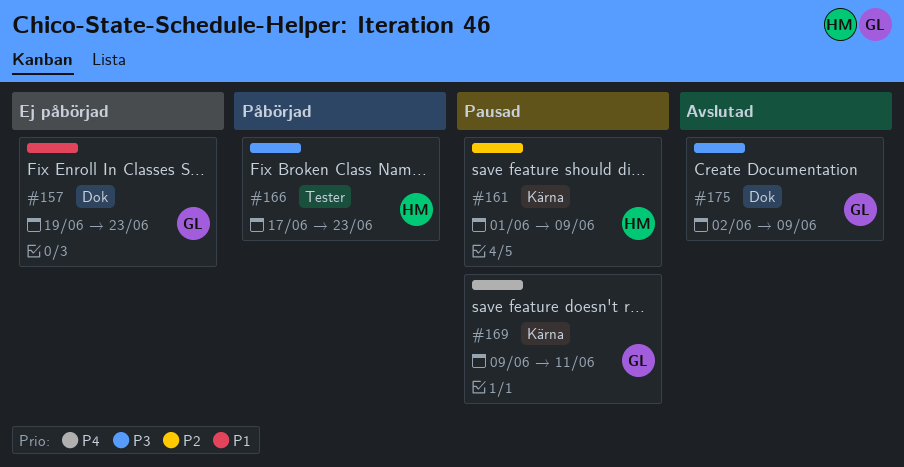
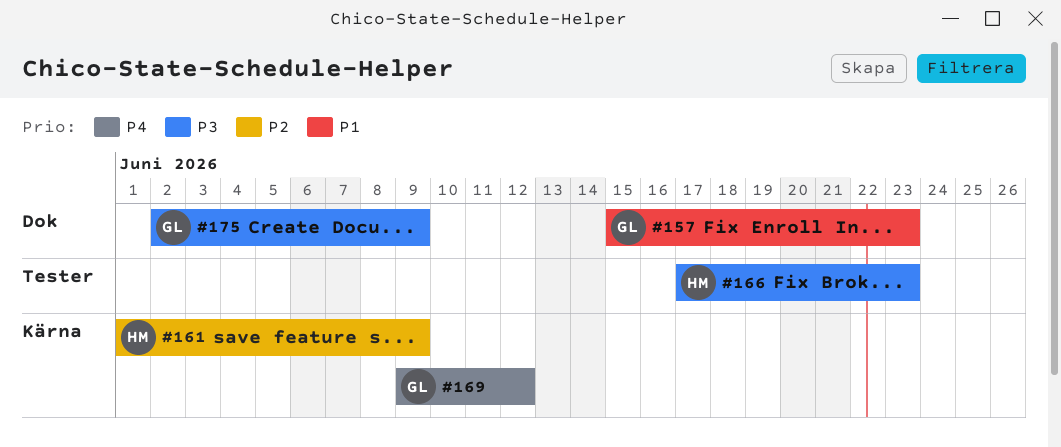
#157, start: Jun 19 -> Jun 15
#169, due: Jun 11 -> Jun 12

